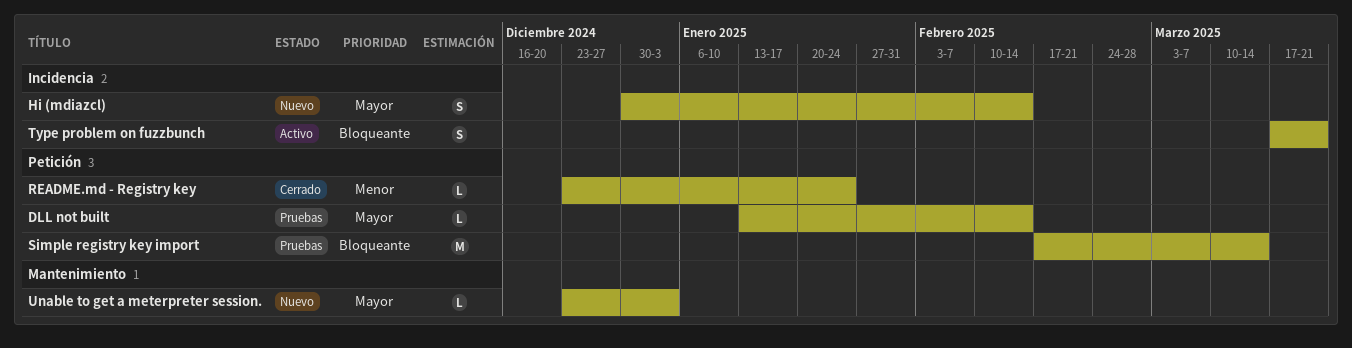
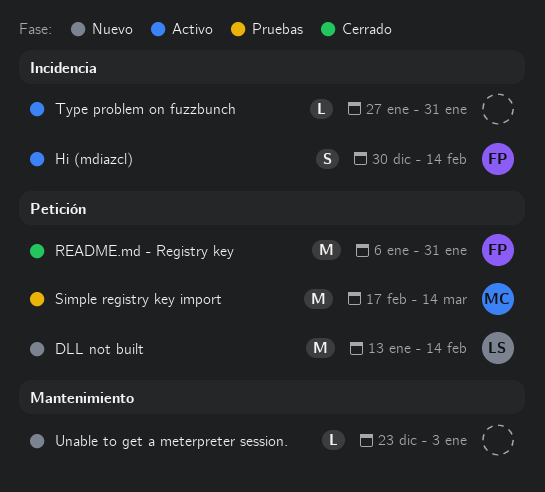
DLL not built, status: Pruebas -> Nuevo
DLL not built, estimate: L -> M
Hi (mdiazcl), status: Nuevo -> Activo
README.md - Registry key, estimate: L -> M
README.md - Registry key, start: Dec 23 -> Jan 6
README.md - Registry key, due: Jan 24 -> Jan 31
Type problem on fuzzbunch, estimate: S -> L
Type problem on fuzzbunch, start: Mar 17 -> Jan 27
Type problem on fuzzbunch, due: Mar 21 -> Jan 31

